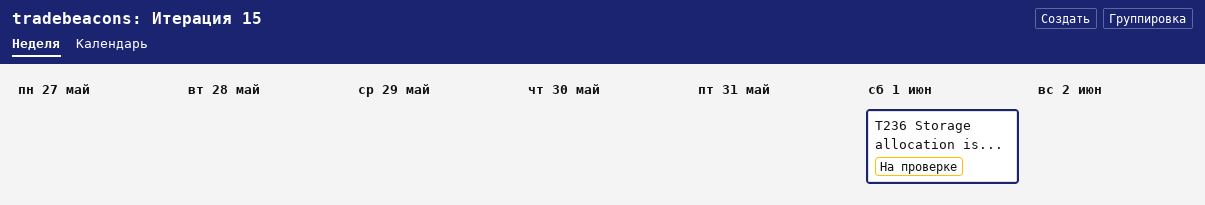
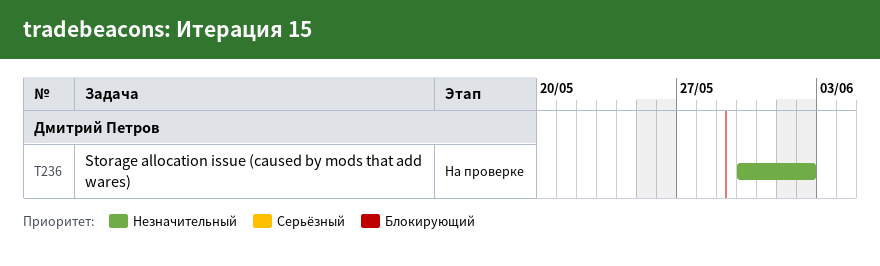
T236, due: Jun 1 -> Jun 2

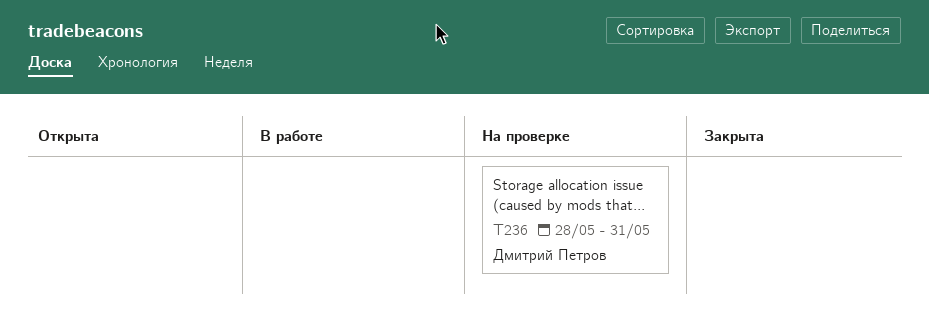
T236, start: May 30 -> May 28
T236, due: Jun 2 -> May 31

